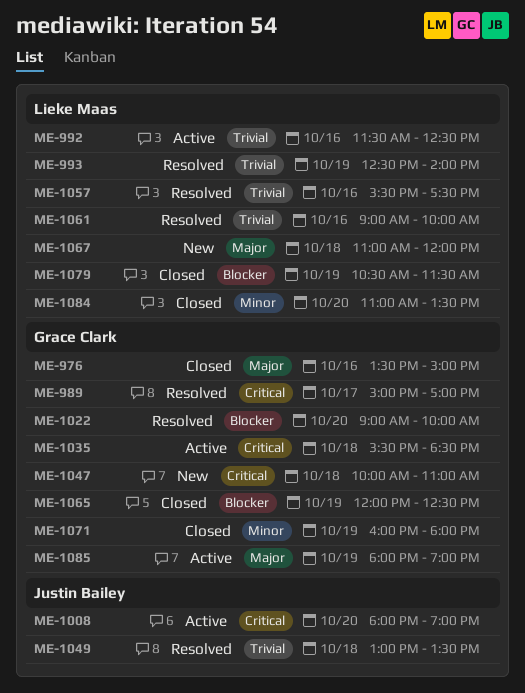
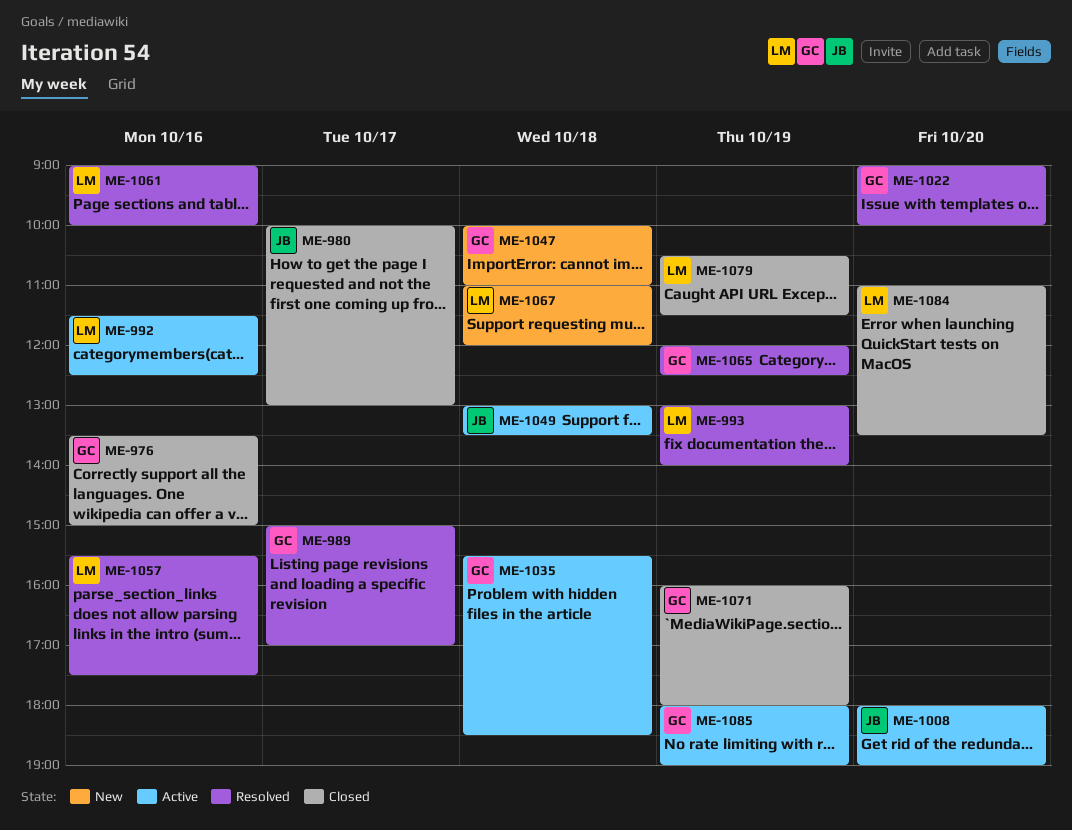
ME-980: none -> present
ME-993, begins: 12:30 -> 13:00
ME-1049, status: Resolved -> Active
ME-1065, status: Closed -> Resolved

